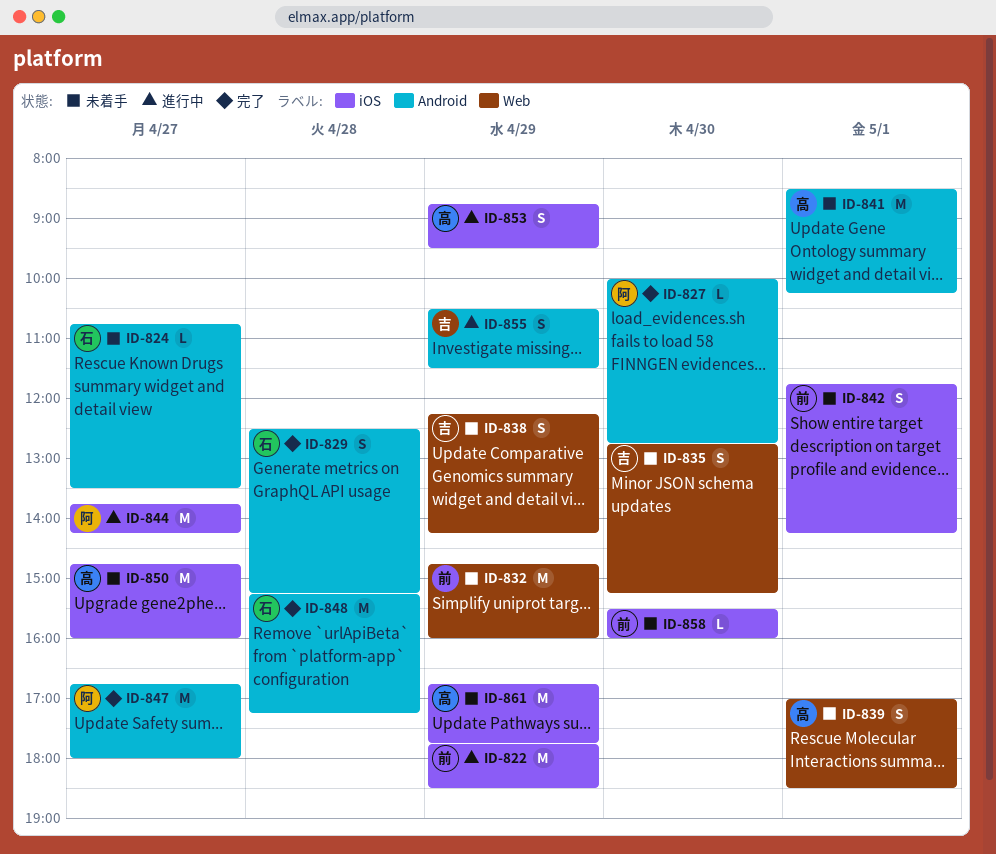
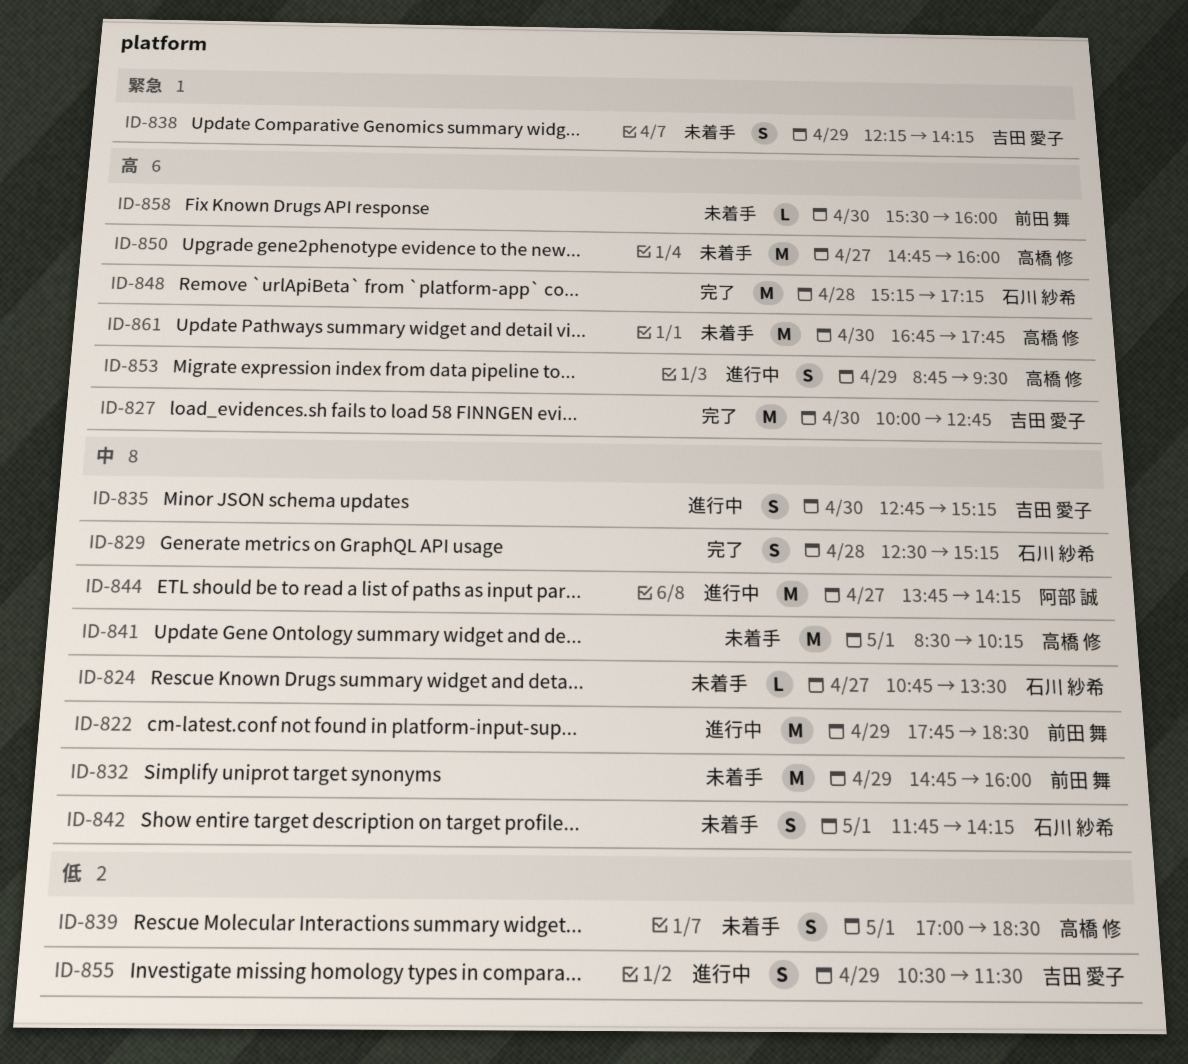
ID-827, owner: 阿部 誠 -> 吉田 愛子
ID-827, estimate: L -> M
ID-835, status: 未着手 -> 進行中
ID-842, owner: 前田 舞 -> 石川 紗希
ID-847: present -> none
ID-861, day: Apr 29 -> Apr 30

